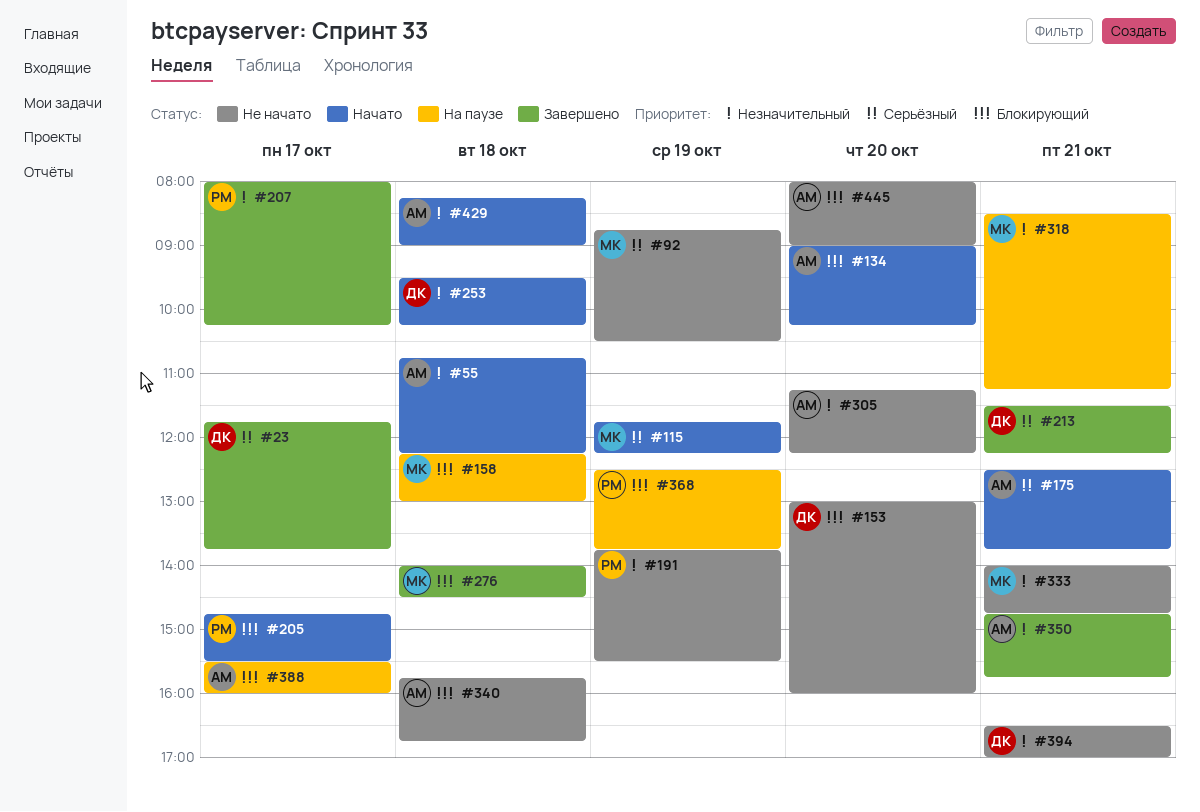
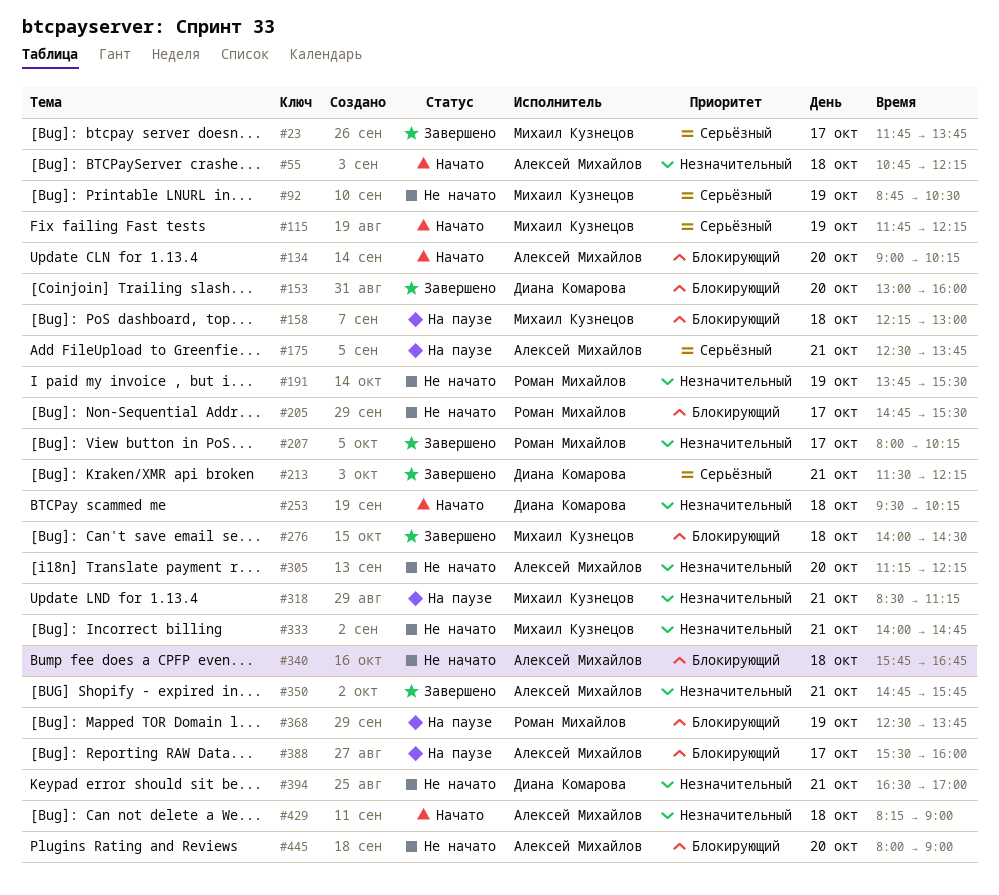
#23, owner: Диана Комарова -> Михаил Кузнецов
#153, status: Не начато -> Завершено
#175, status: Начато -> На паузе
#205, status: Начато -> Не начато

